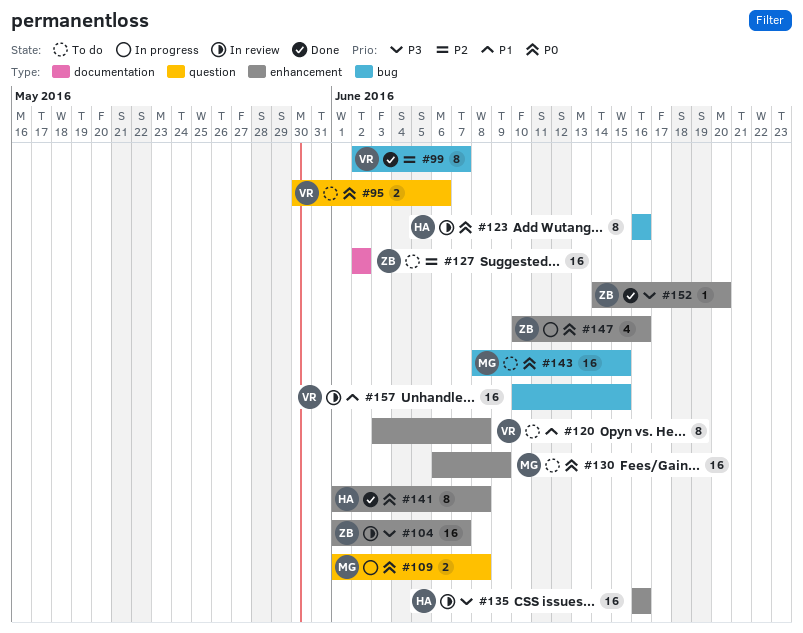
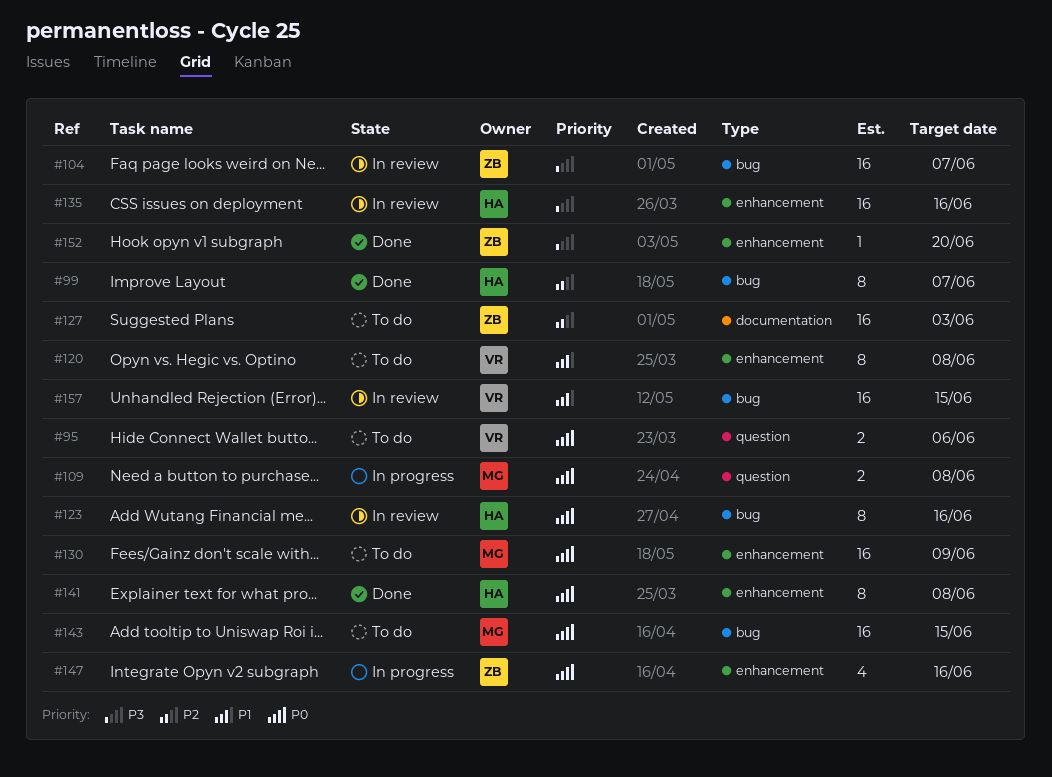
#99, owner: VR -> HA
#104, label: enhancement -> bug
#127, due: Jun 2 -> Jun 3

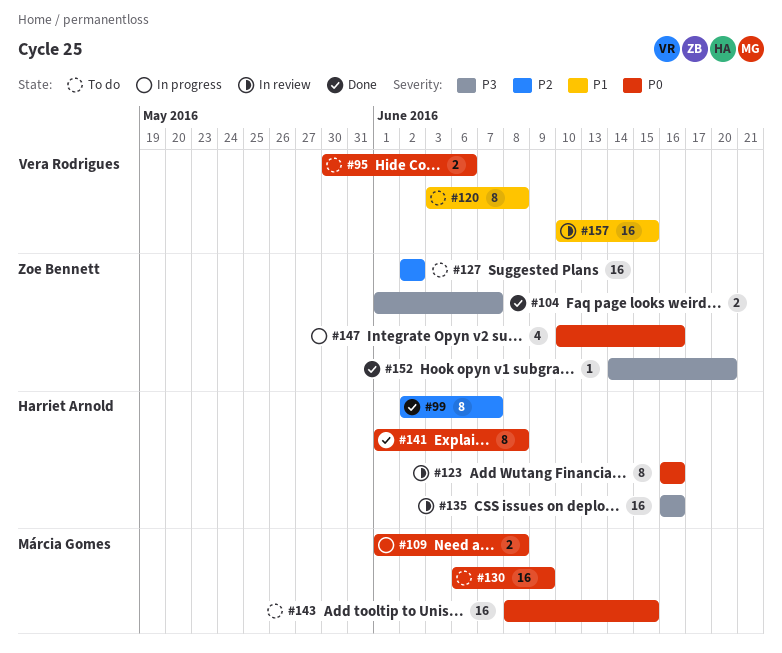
#104, status: In review -> Done
#104, estimate: 16 -> 2
#127, due: Jun 3 -> Jun 2

